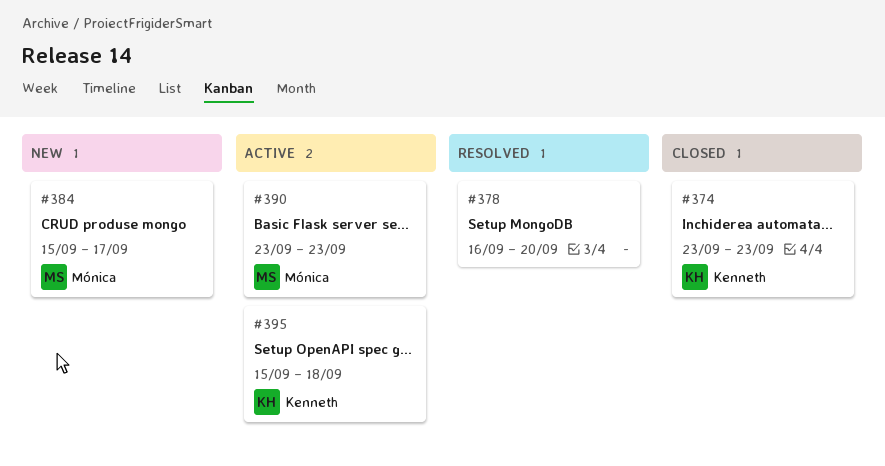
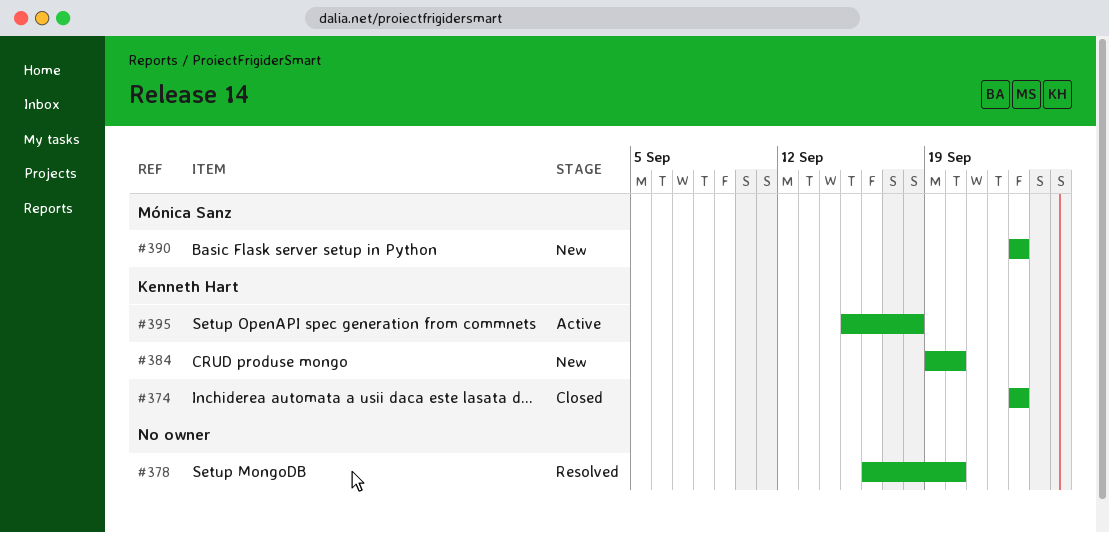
#384, owner: Mónica Sanz -> Kenneth Hart
#384, start: Sep 15 -> Sep 19
#384, due: Sep 17 -> Sep 20
#390, status: Active -> New

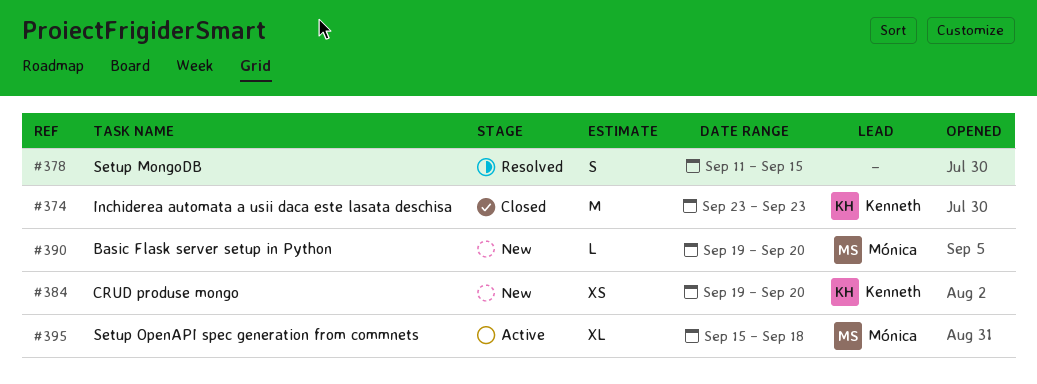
#378, start: Sep 16 -> Sep 11
#378, due: Sep 20 -> Sep 15
#390, start: Sep 23 -> Sep 19
#390, due: Sep 23 -> Sep 20
#395, owner: Kenneth Hart -> Mónica Sanz

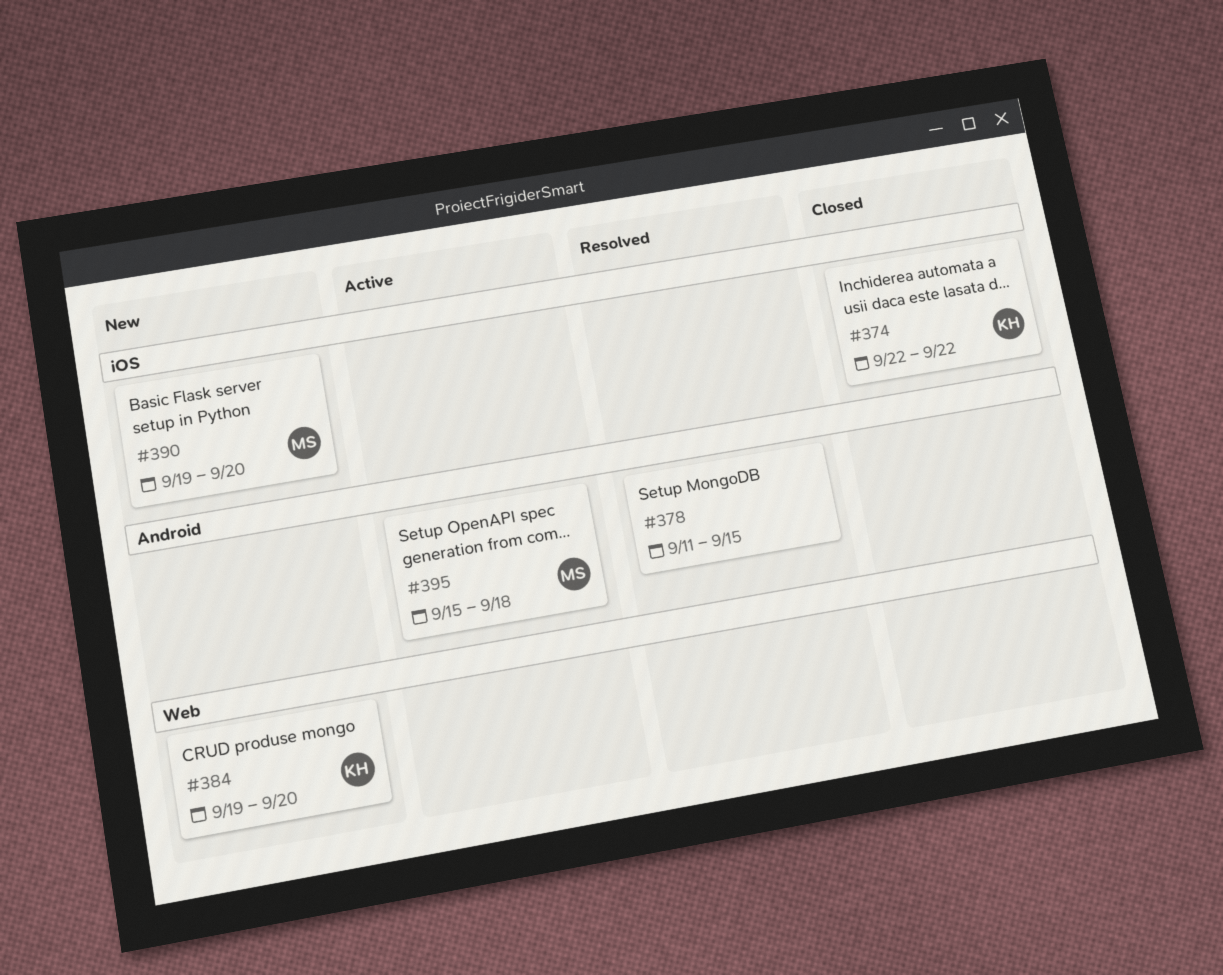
#374, start: Sep 23 -> Sep 22
#374, due: Sep 23 -> Sep 22

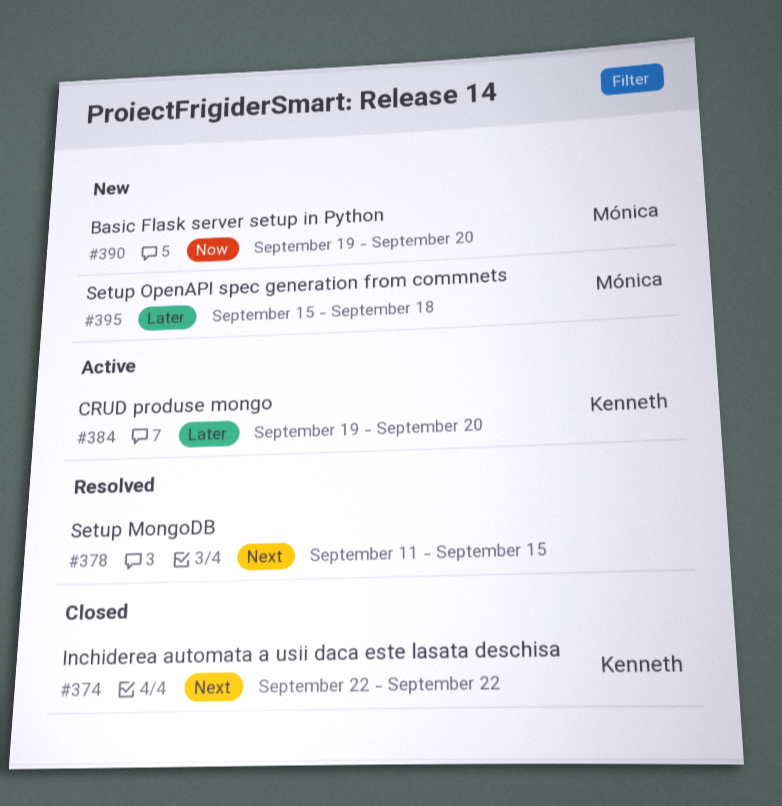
#384, status: New -> Active
#395, status: Active -> New

